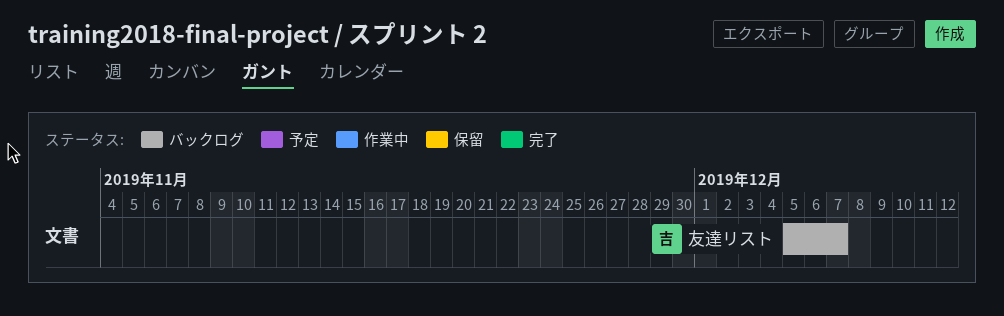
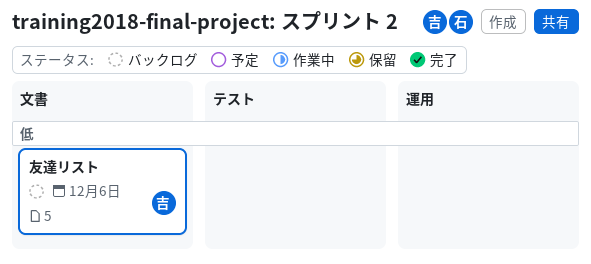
友達リスト, due: Dec 7 -> Dec 6

